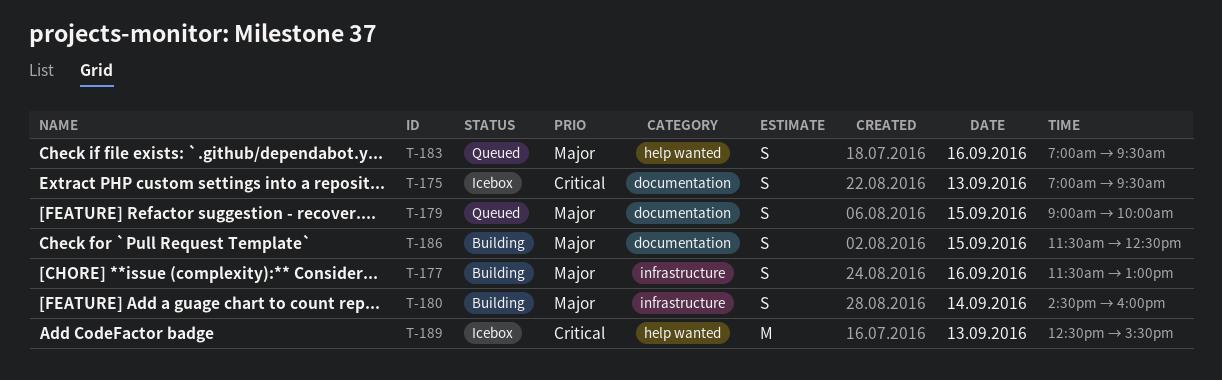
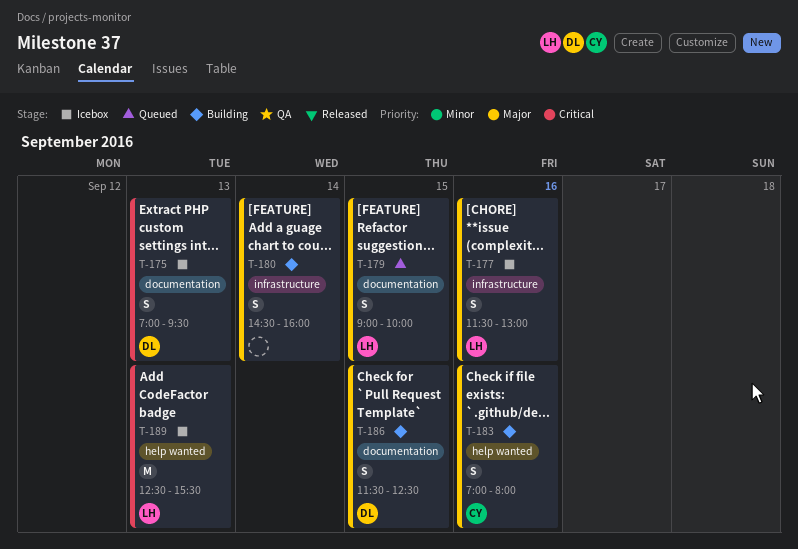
T-177, status: Building -> Icebox
T-183, status: Queued -> Building
T-183, ends: 09:30 -> 08:00

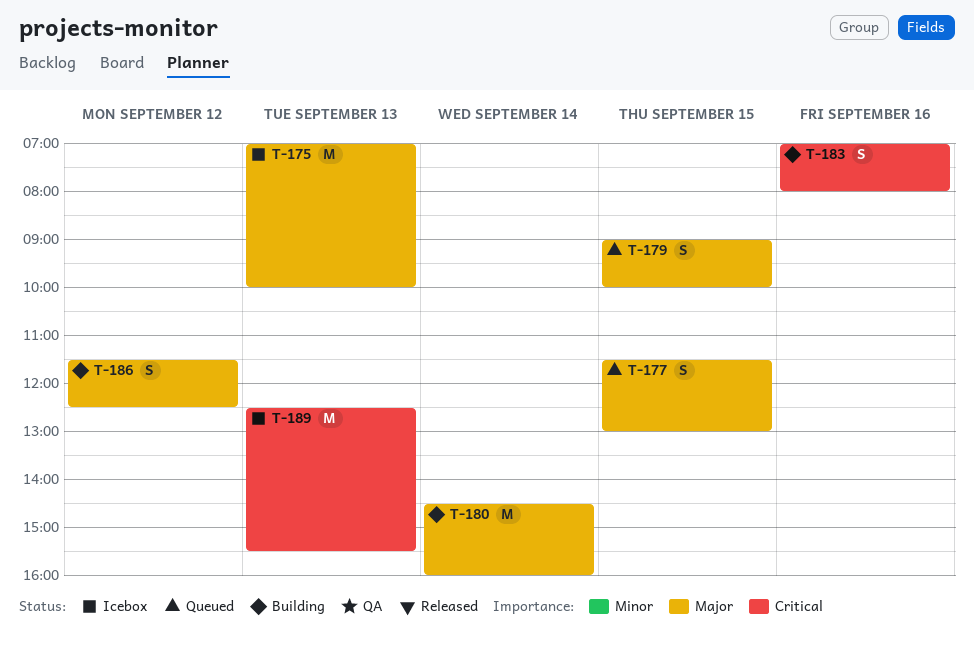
T-175, priority: Critical -> Major
T-175, estimate: S -> M
T-175, ends: 09:30 -> 10:00
T-177, status: Icebox -> Queued
T-177, day: Sep 16 -> Sep 15
T-180, estimate: S -> M
T-183, priority: Major -> Critical
T-186, day: Sep 15 -> Sep 12

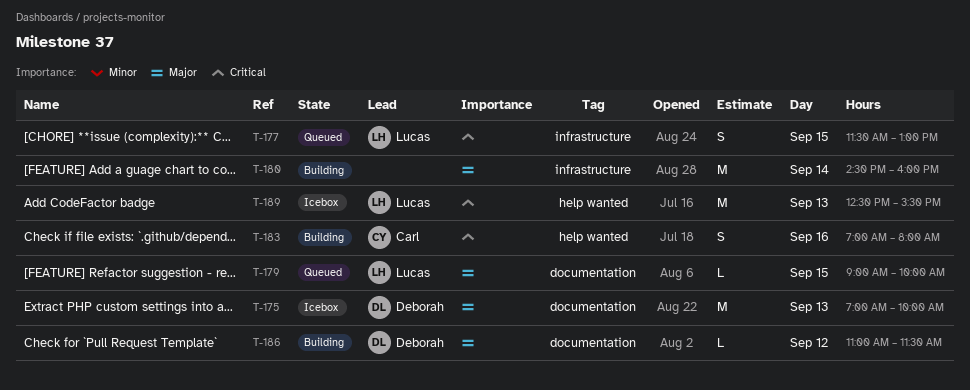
T-177, priority: Major -> Critical
T-179, estimate: S -> L
T-186, estimate: S -> L
T-186, begins: 11:30 -> 11:00
T-186, ends: 12:30 -> 11:30

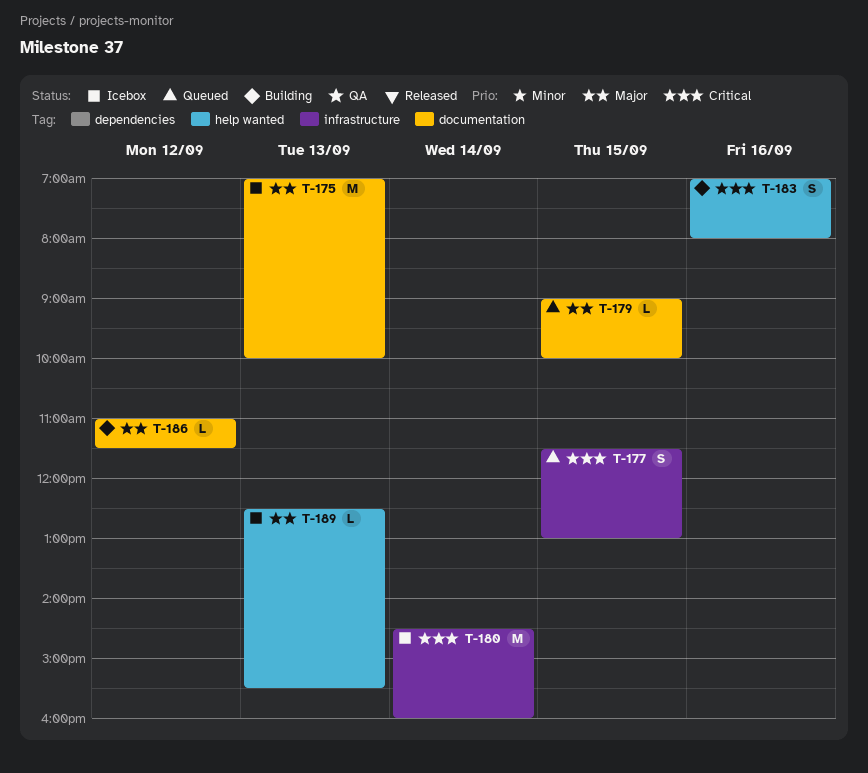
T-180, status: Building -> Icebox
T-180, priority: Major -> Critical
T-189, priority: Critical -> Major
T-189, estimate: M -> L

